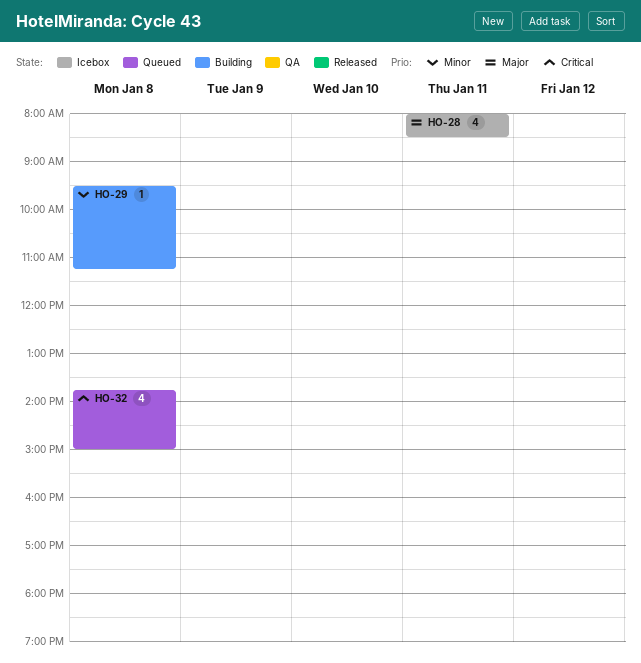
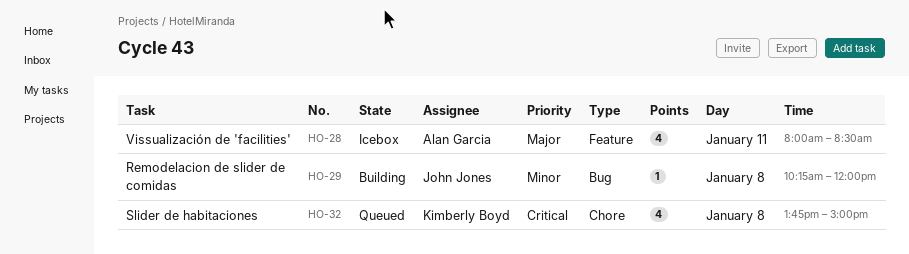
HO-29, begins: 09:30 -> 10:15
HO-29, ends: 11:15 -> 12:00

